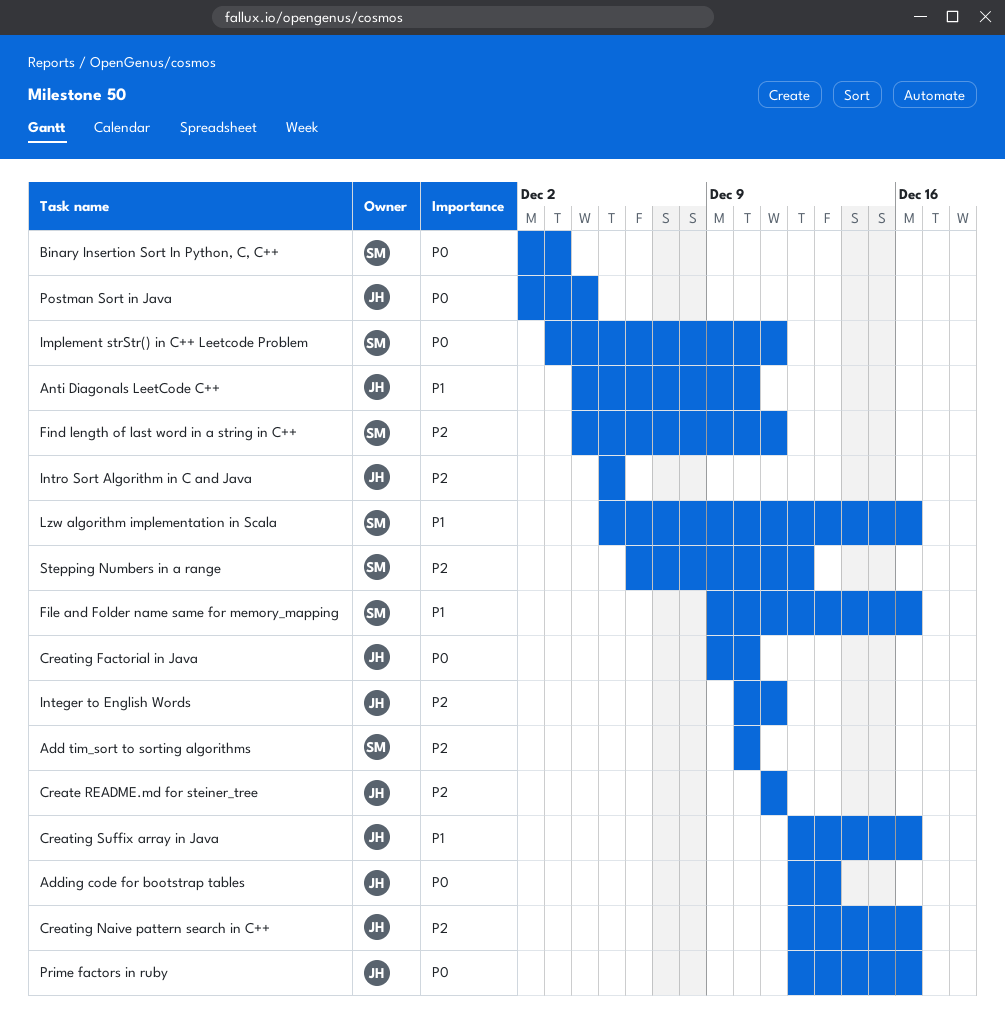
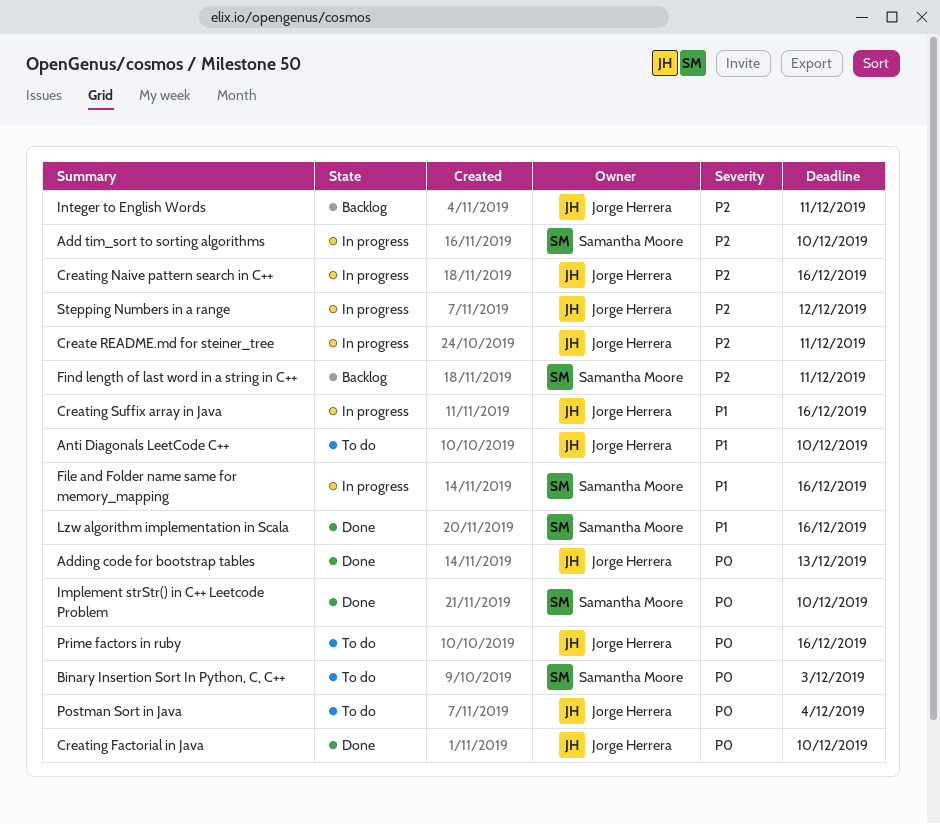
Implement strStr() in C++ Leetcode Problem, due: Dec 11 -> Dec 10
Intro Sort Algorithm in C and Java: present -> none
Stepping Numbers in a range, owner: Samantha Moore -> Jorge Herrera

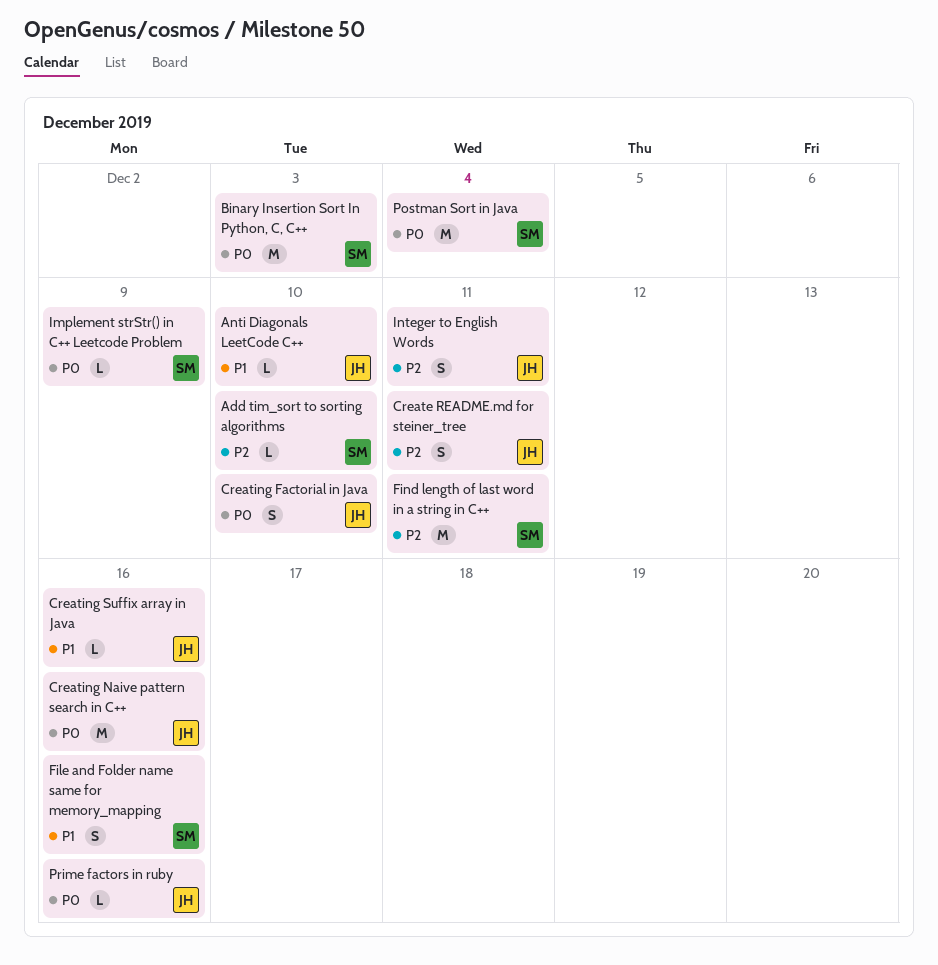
Adding code for bootstrap tables: present -> none
Creating Naive pattern search in C++, priority: P2 -> P0
Implement strStr() in C++ Leetcode Problem, due: Dec 10 -> Dec 9
Lzw algorithm implementation in Scala: present -> none
Postman Sort in Java, owner: Jorge Herrera -> Samantha Moore
Stepping Numbers in a range: present -> none

